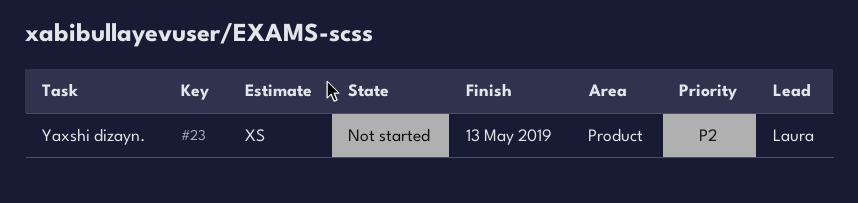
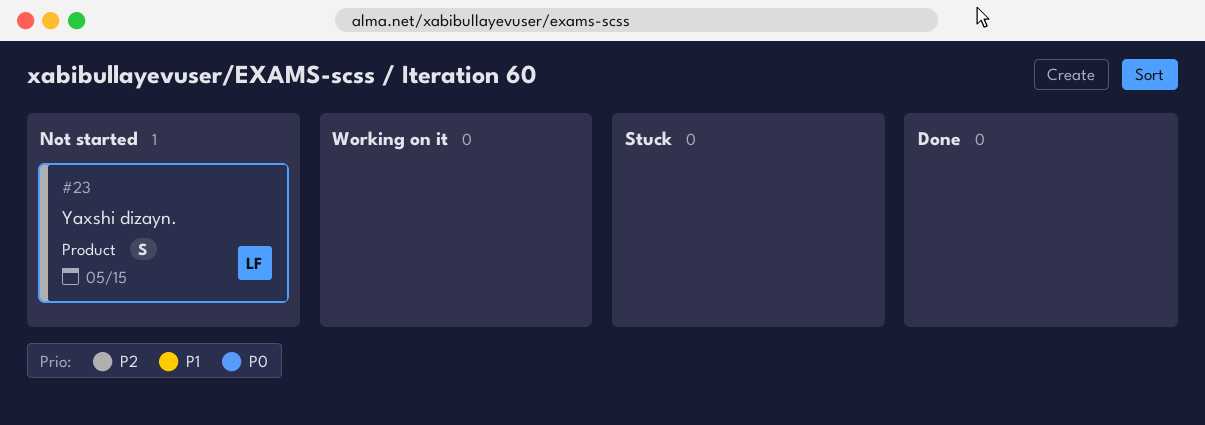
#23, estimate: XS -> S
#23, due: May 13 -> May 15

